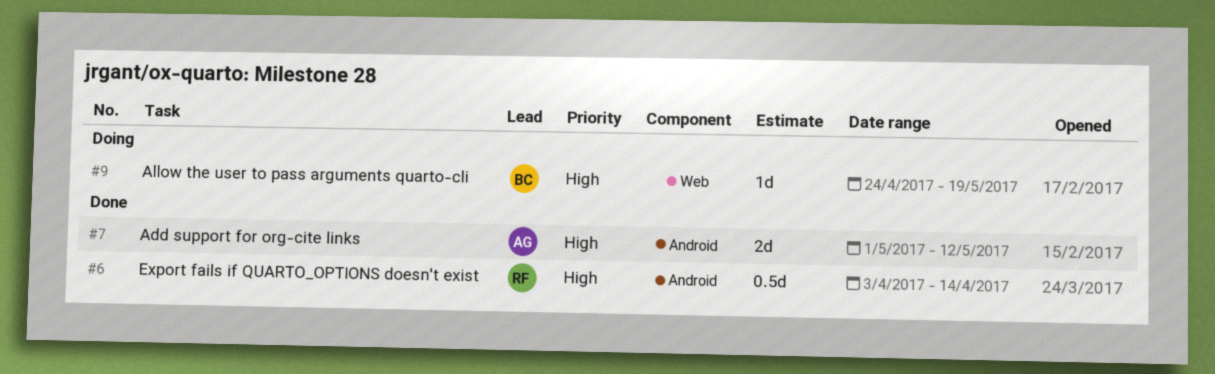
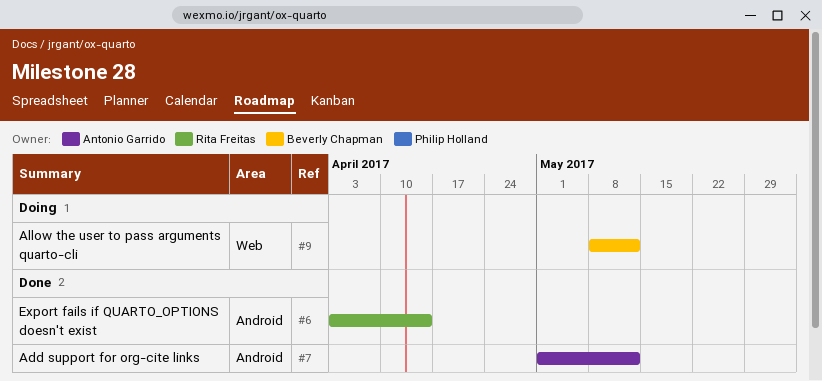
#9, start: Apr 24 -> May 8
#9, due: May 19 -> May 12

